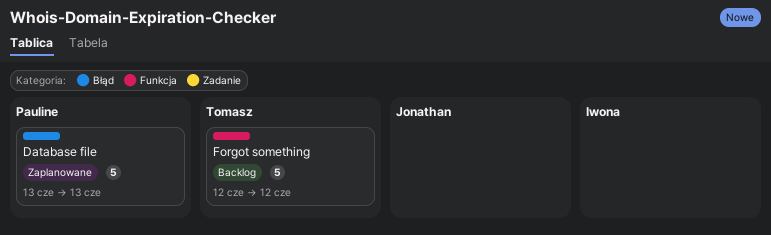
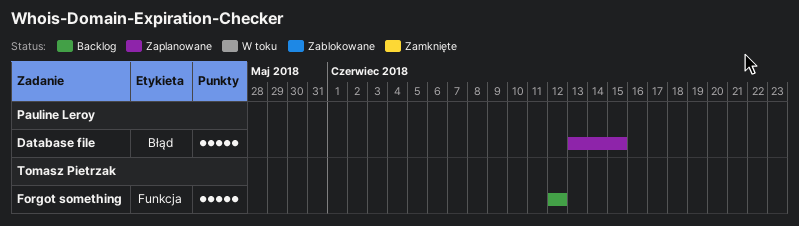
Database file, due: Jun 13 -> Jun 15

